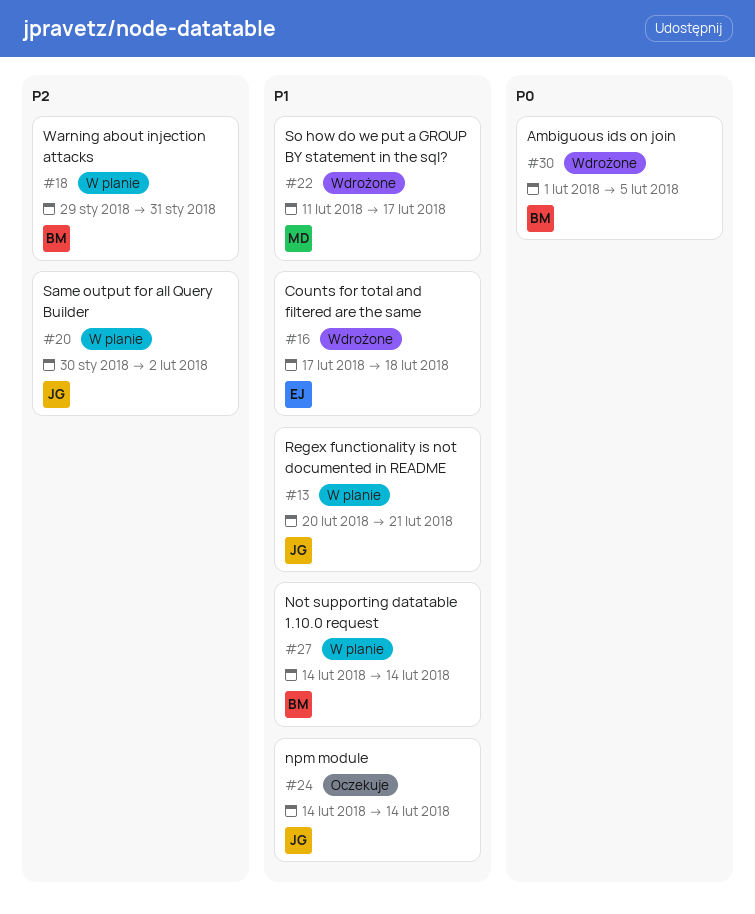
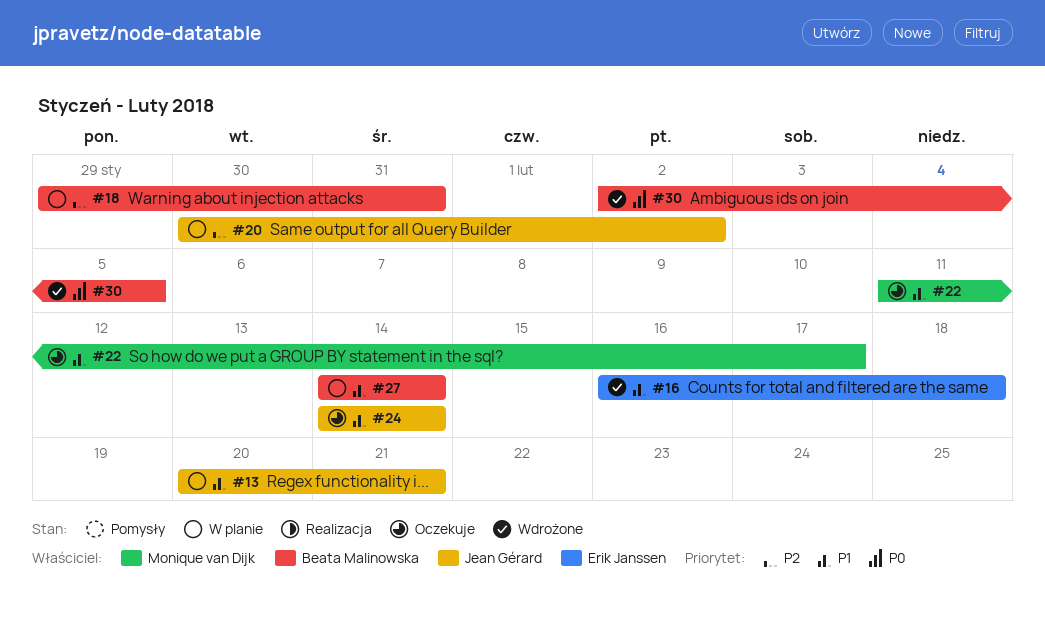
#16, start: Feb 17 -> Feb 16
#22, status: Wdrożone -> Oczekuje
#30, start: Feb 1 -> Feb 2

